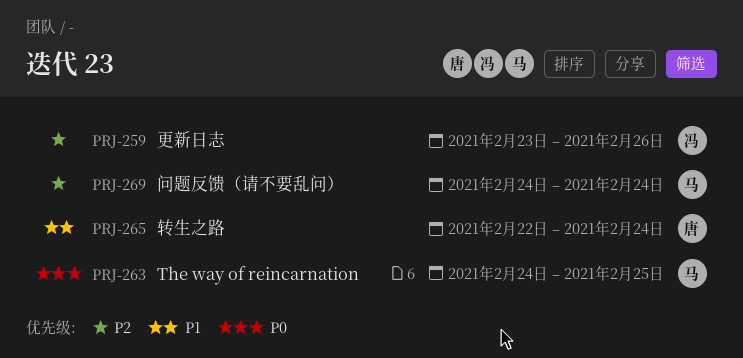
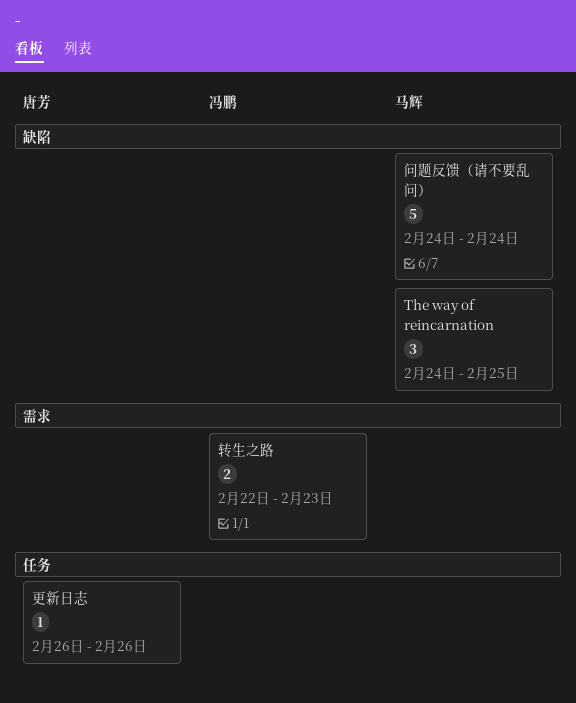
更新日志, owner: 冯鹏 -> 唐芳
更新日志, start: Feb 23 -> Feb 26
转生之路, owner: 唐芳 -> 冯鹏
转生之路, due: Feb 24 -> Feb 23

